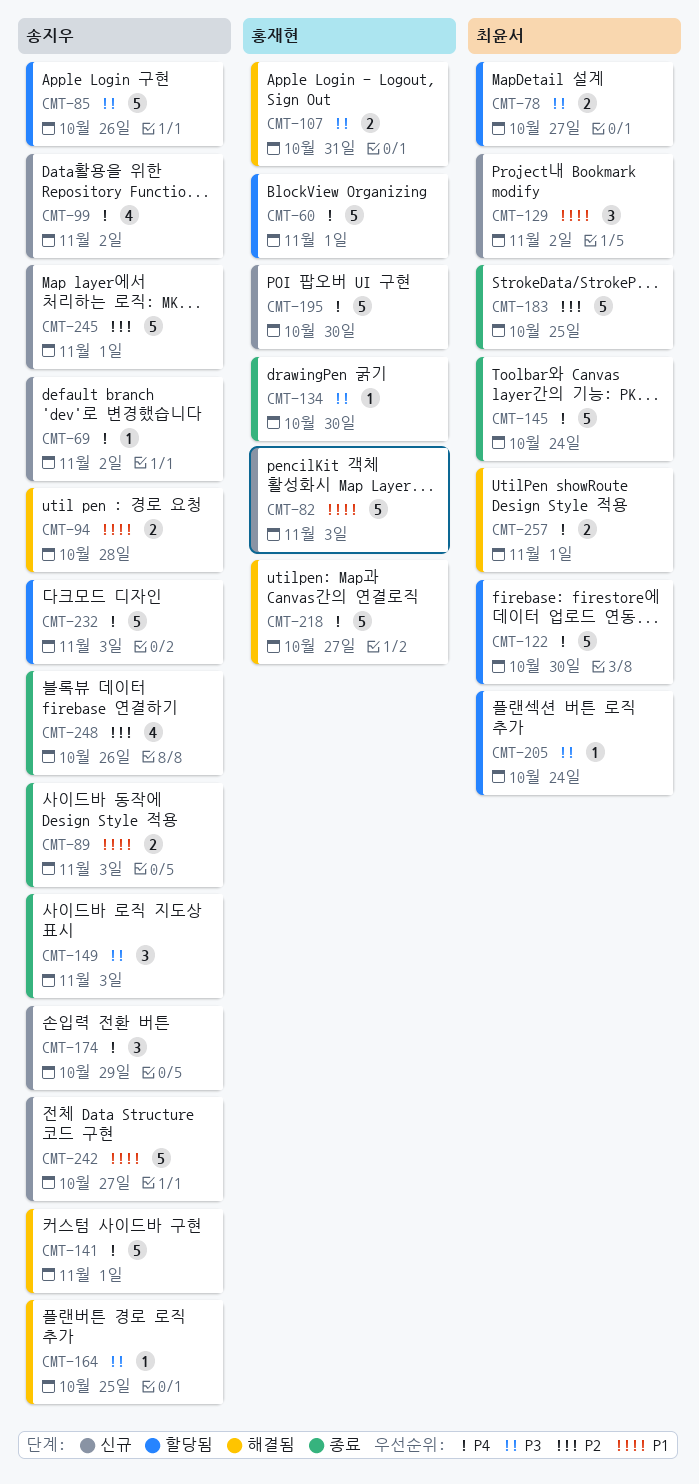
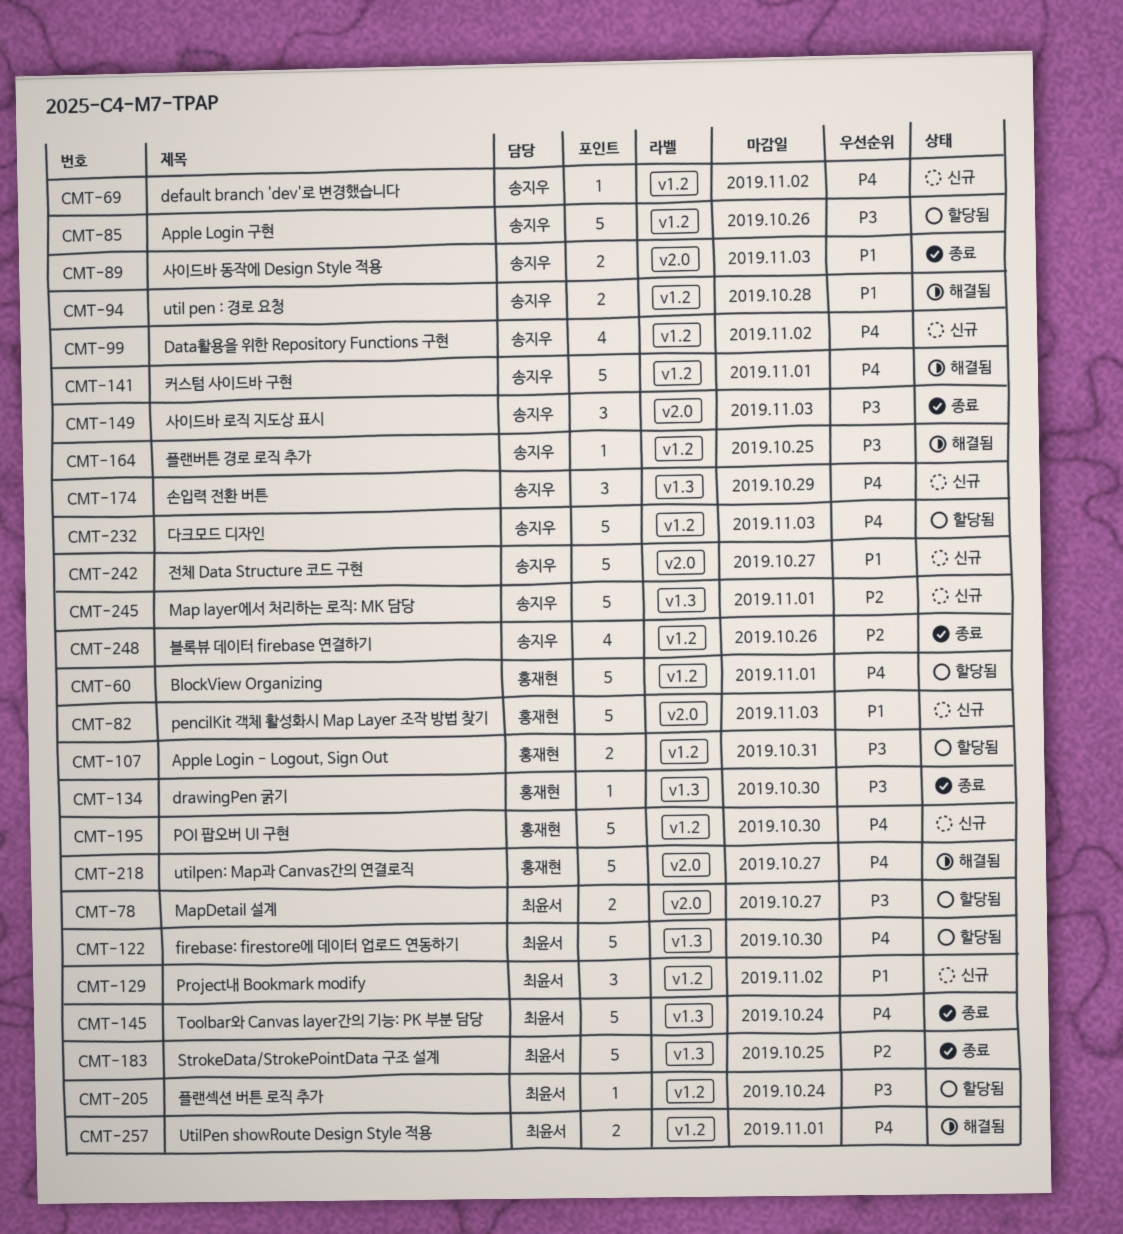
CMT-107, status: 해결됨 -> 할당됨

